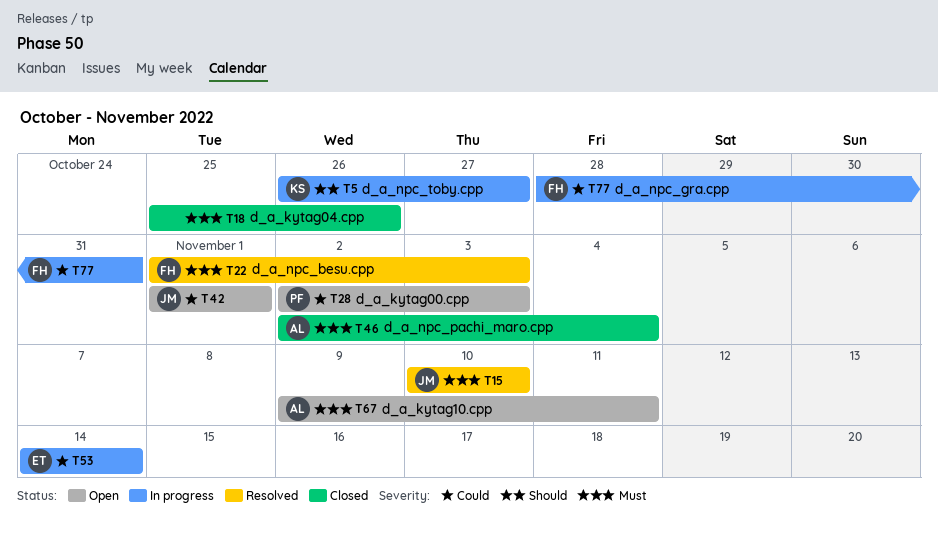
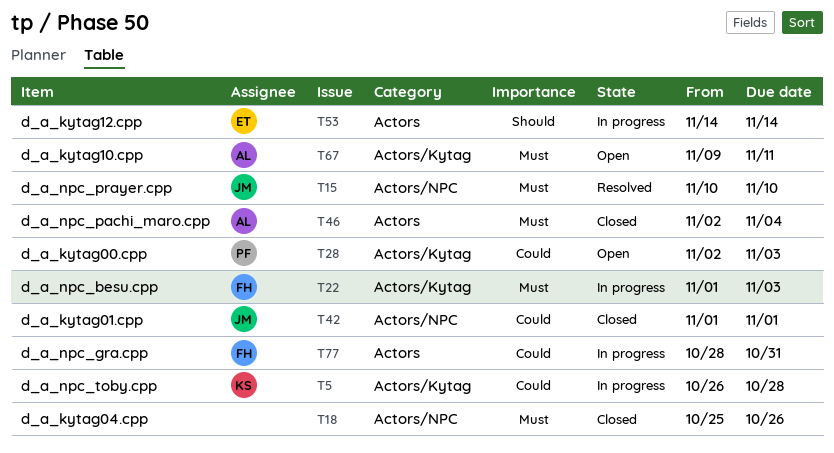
T5, priority: Should -> Could
T5, due: Oct 27 -> Oct 28
T22, status: Resolved -> In progress
T42, status: Open -> Closed
T53, priority: Could -> Should

